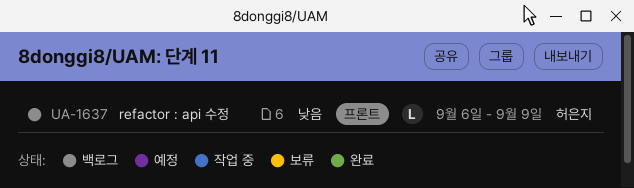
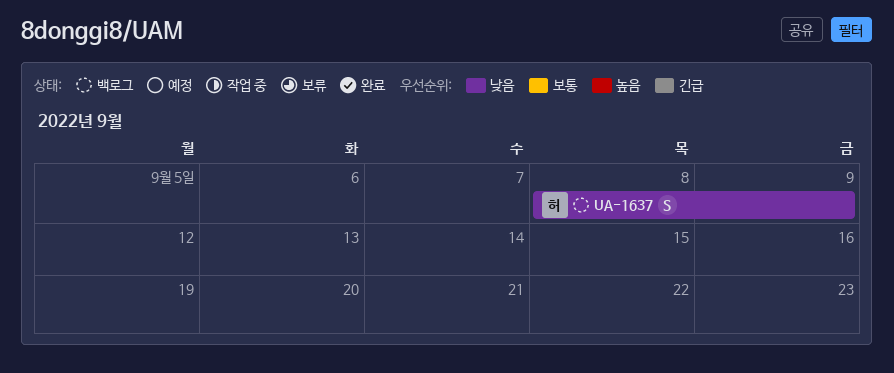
UA-1637, estimate: L -> S
UA-1637, start: Sep 6 -> Sep 8

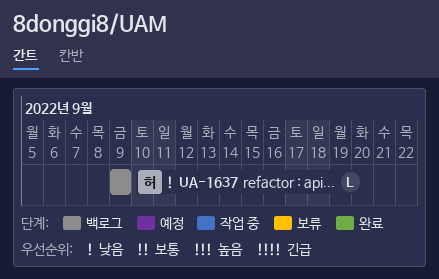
UA-1637, estimate: S -> L
UA-1637, start: Sep 8 -> Sep 9

